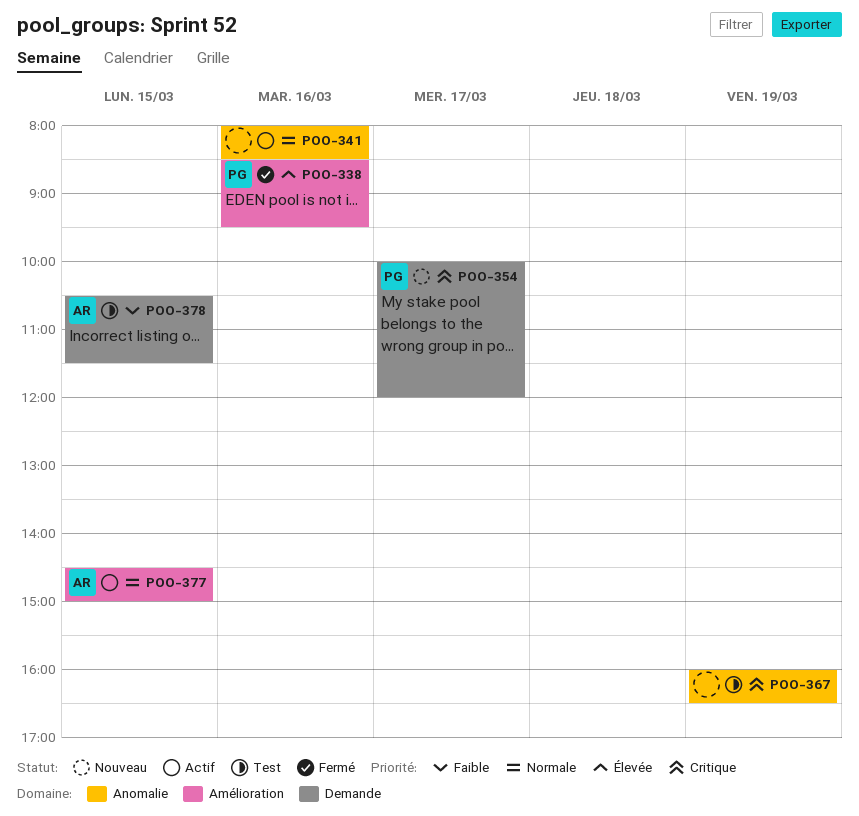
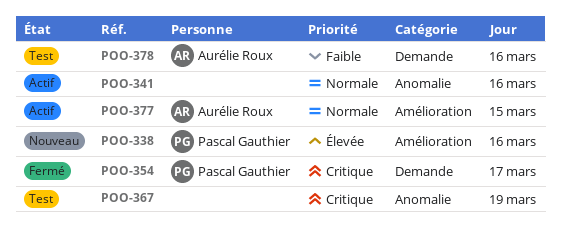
POO-338, status: Fermé -> Nouveau
POO-354, status: Nouveau -> Fermé
POO-378, day: Mar 15 -> Mar 16

